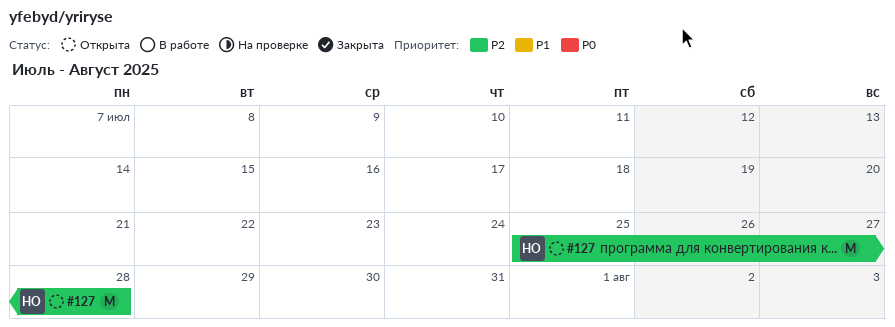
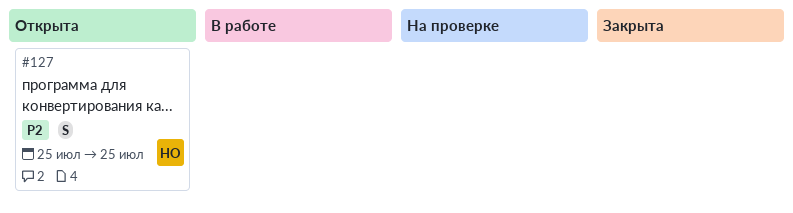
#127, estimate: M -> S
#127, due: Jul 28 -> Jul 25

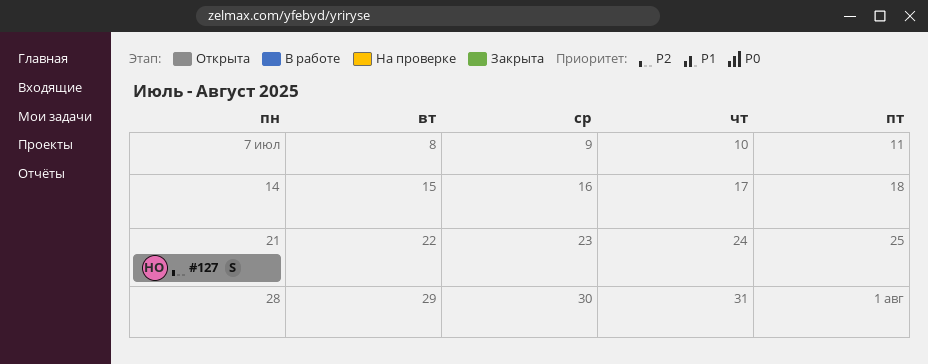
#127, start: Jul 25 -> Jul 21
#127, due: Jul 25 -> Jul 21

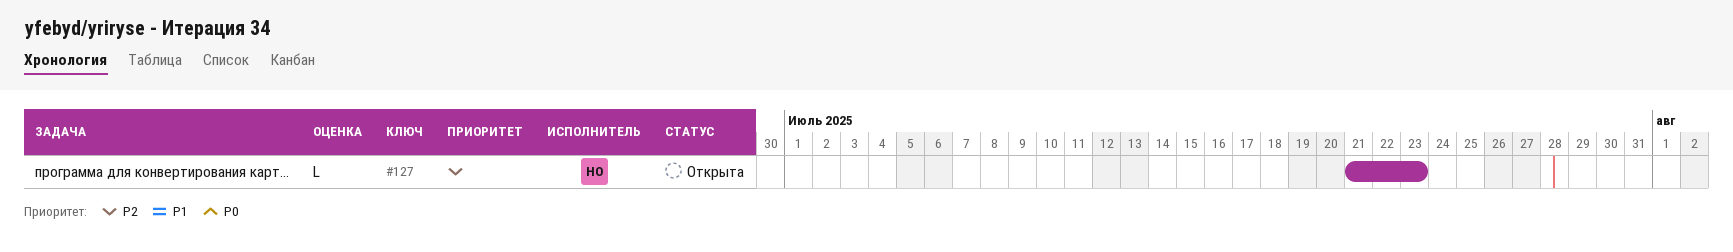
#127, estimate: S -> L
#127, due: Jul 21 -> Jul 23

